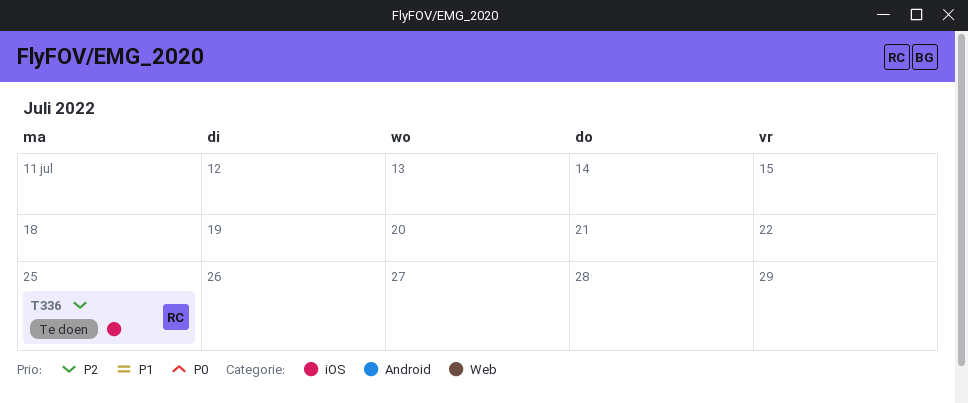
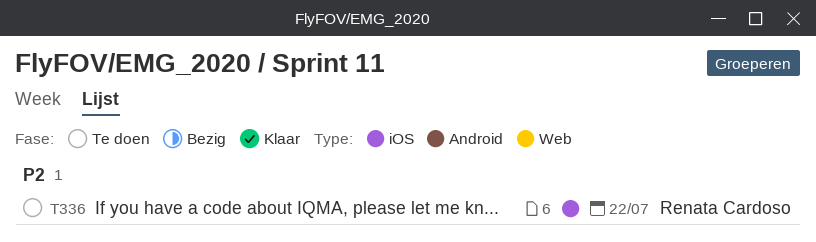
T336, due: Jul 25 -> Jul 22

